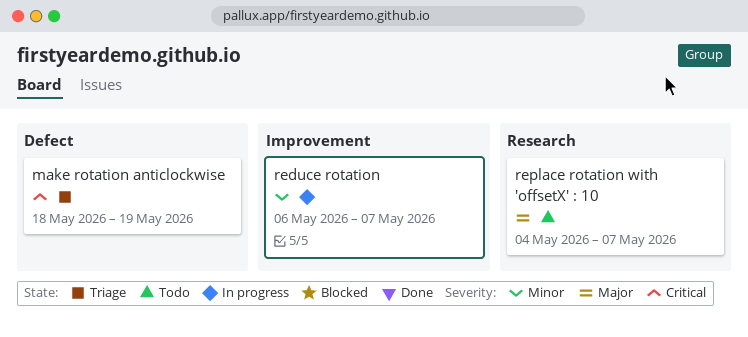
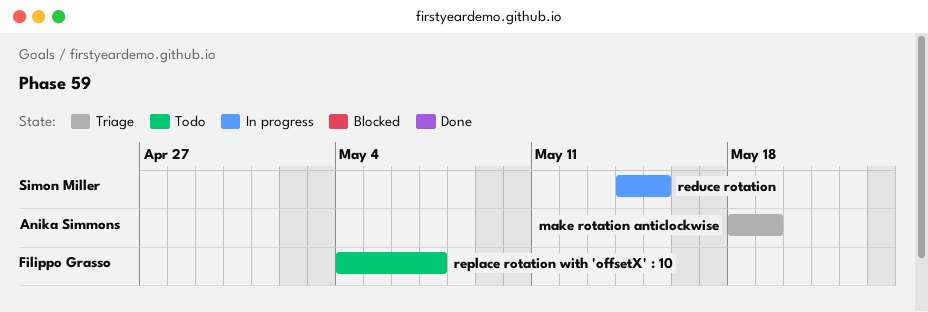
reduce rotation, start: May 6 -> May 14
reduce rotation, due: May 7 -> May 15

